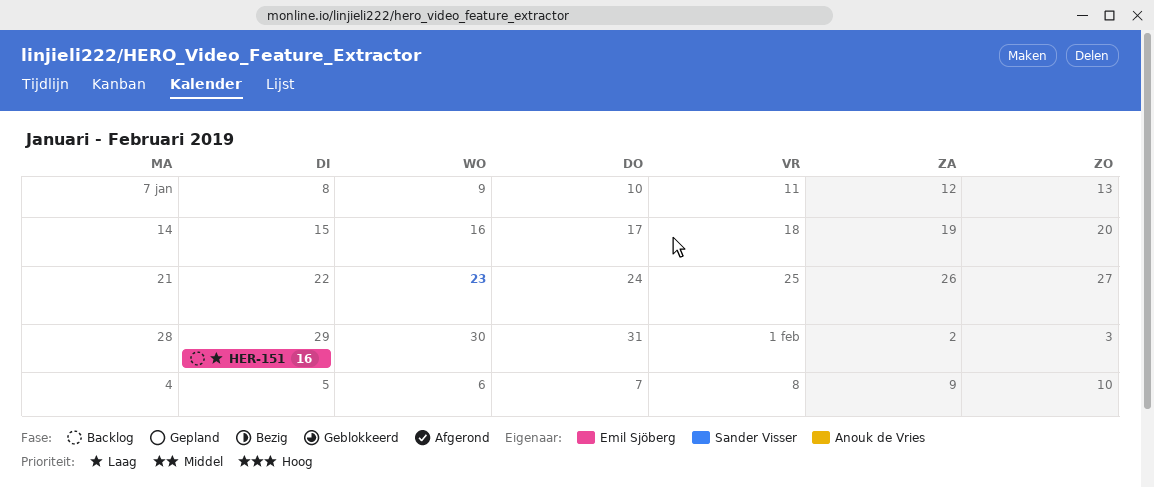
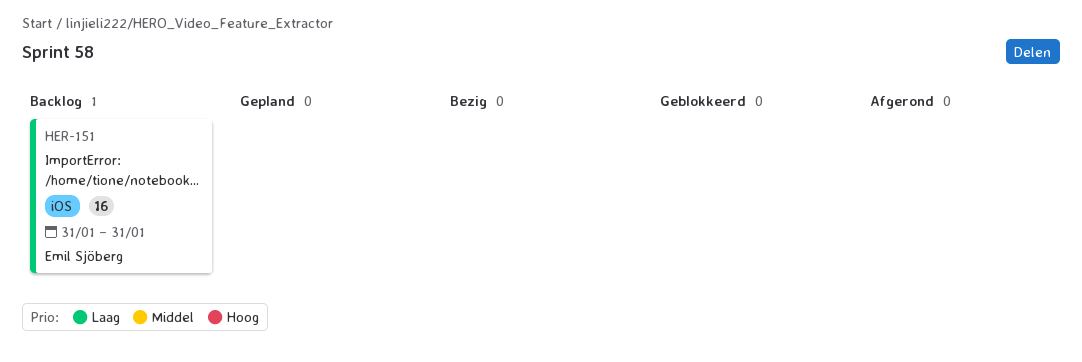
HER-151, start: Jan 29 -> Jan 31
HER-151, due: Jan 29 -> Jan 31

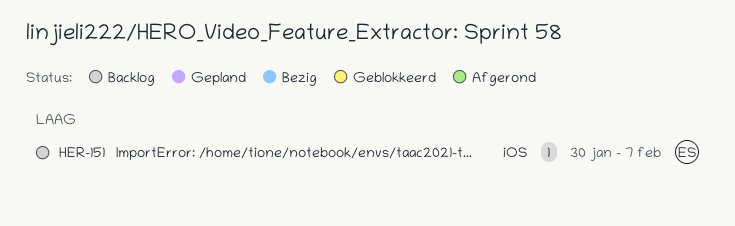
HER-151, estimate: 16 -> 1
HER-151, start: Jan 31 -> Jan 30
HER-151, due: Jan 31 -> Feb 7

